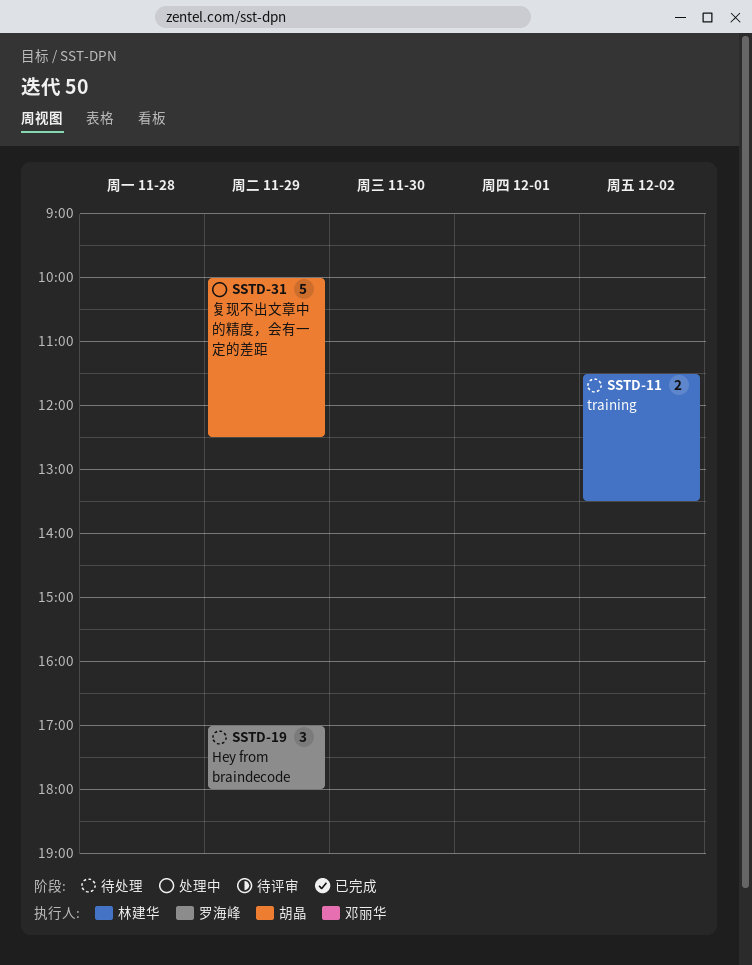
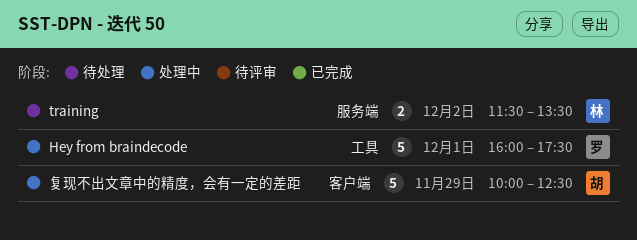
Hey from braindecode, status: 待处理 -> 处理中
Hey from braindecode, estimate: 3 -> 5
Hey from braindecode, day: Nov 29 -> Dec 1
Hey from braindecode, begins: 17:00 -> 16:00
Hey from braindecode, ends: 18:00 -> 17:30

